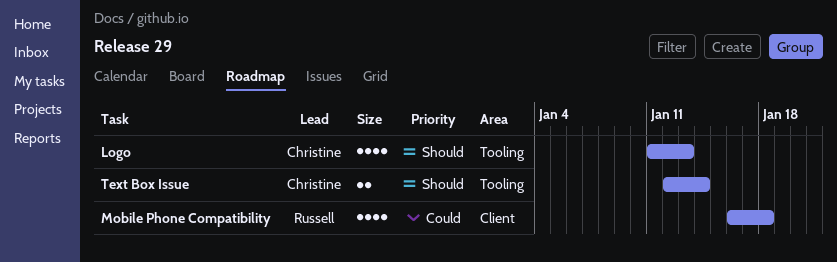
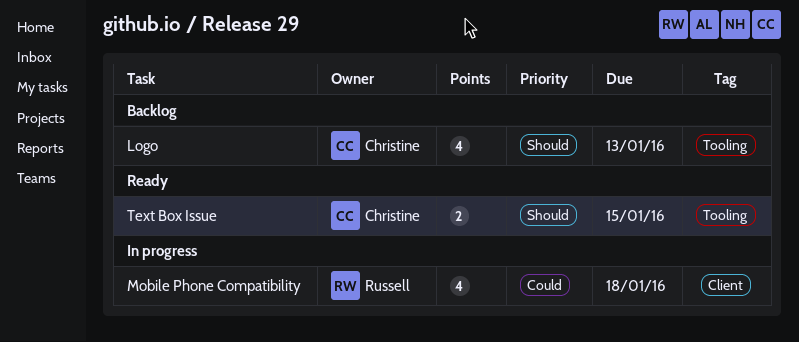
Text Box Issue, due: Jan 14 -> Jan 15

